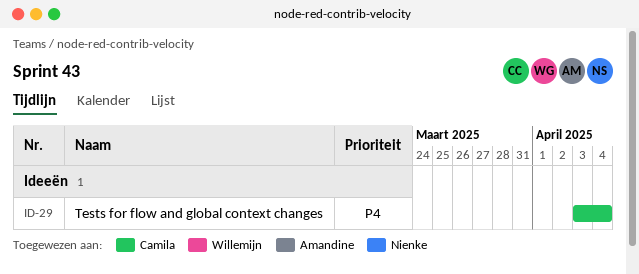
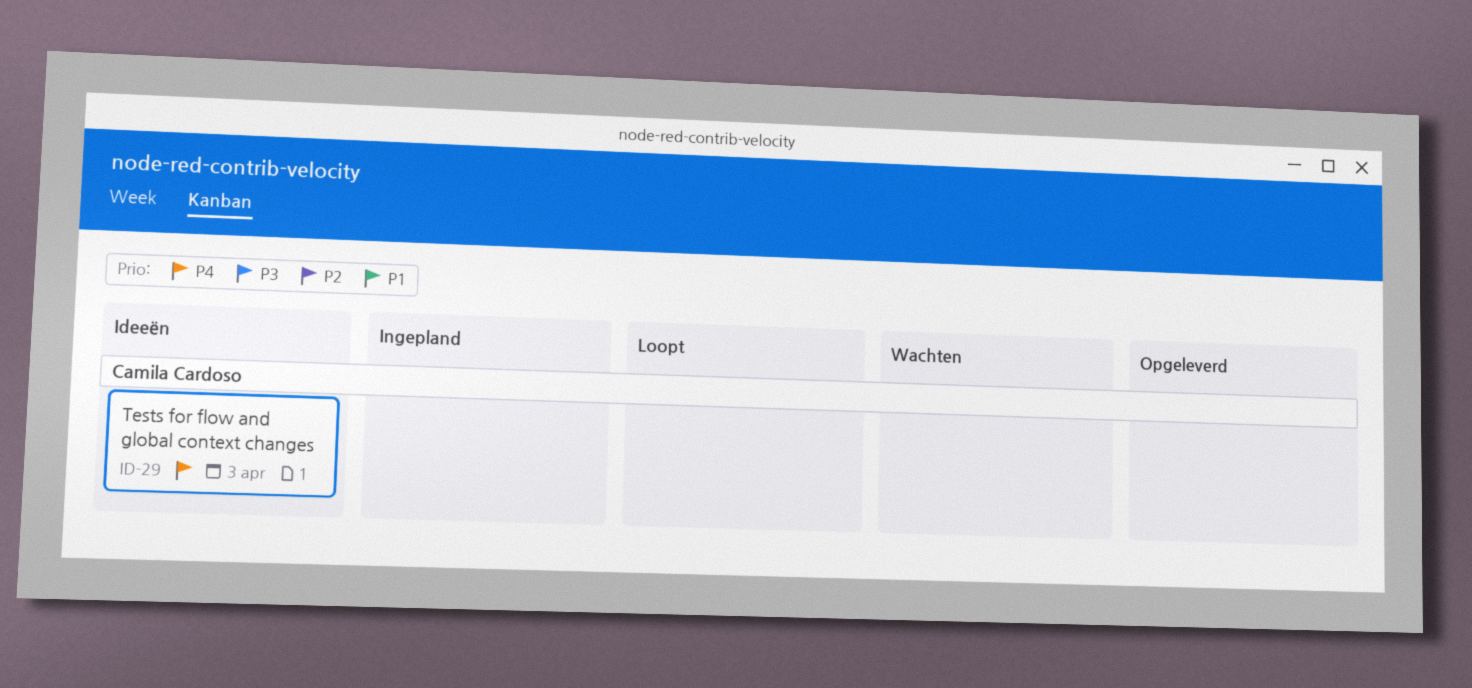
ID-29, due: Apr 4 -> Apr 3

